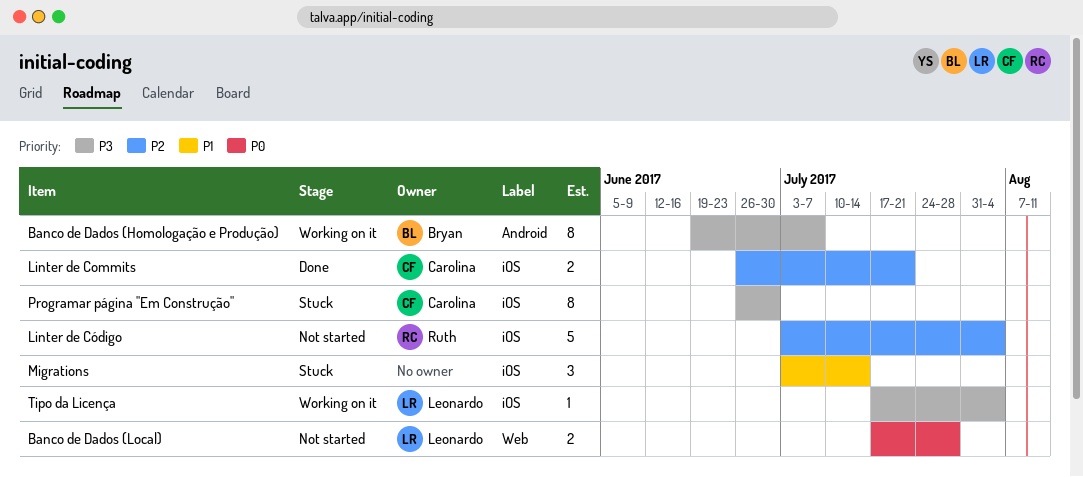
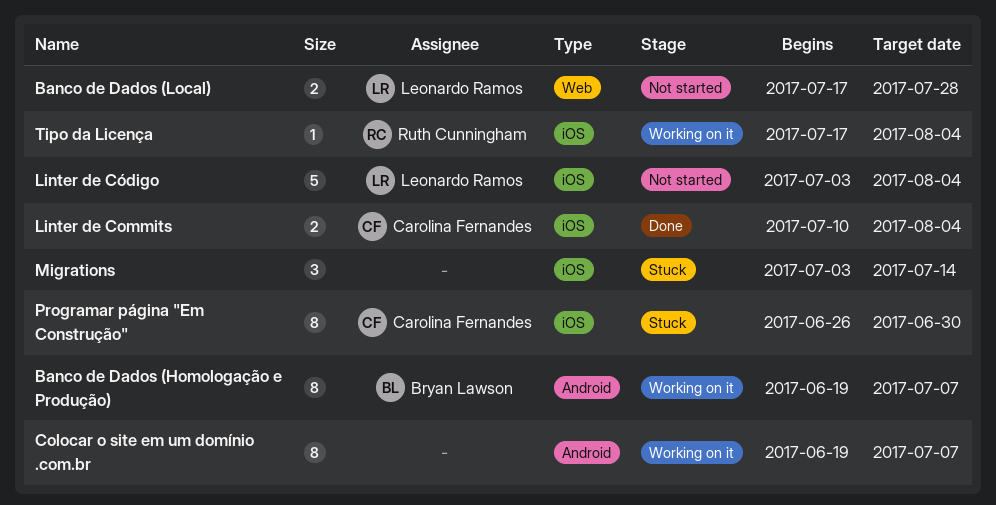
Colocar o site em um domínio .com.br: none -> present
Linter de Commits, start: Jun 26 -> Jul 10
Linter de Commits, due: Jul 21 -> Aug 4
Linter de Código, owner: Ruth Cunningham -> Leonardo Ramos
Tipo da Licença, owner: Leonardo Ramos -> Ruth Cunningham

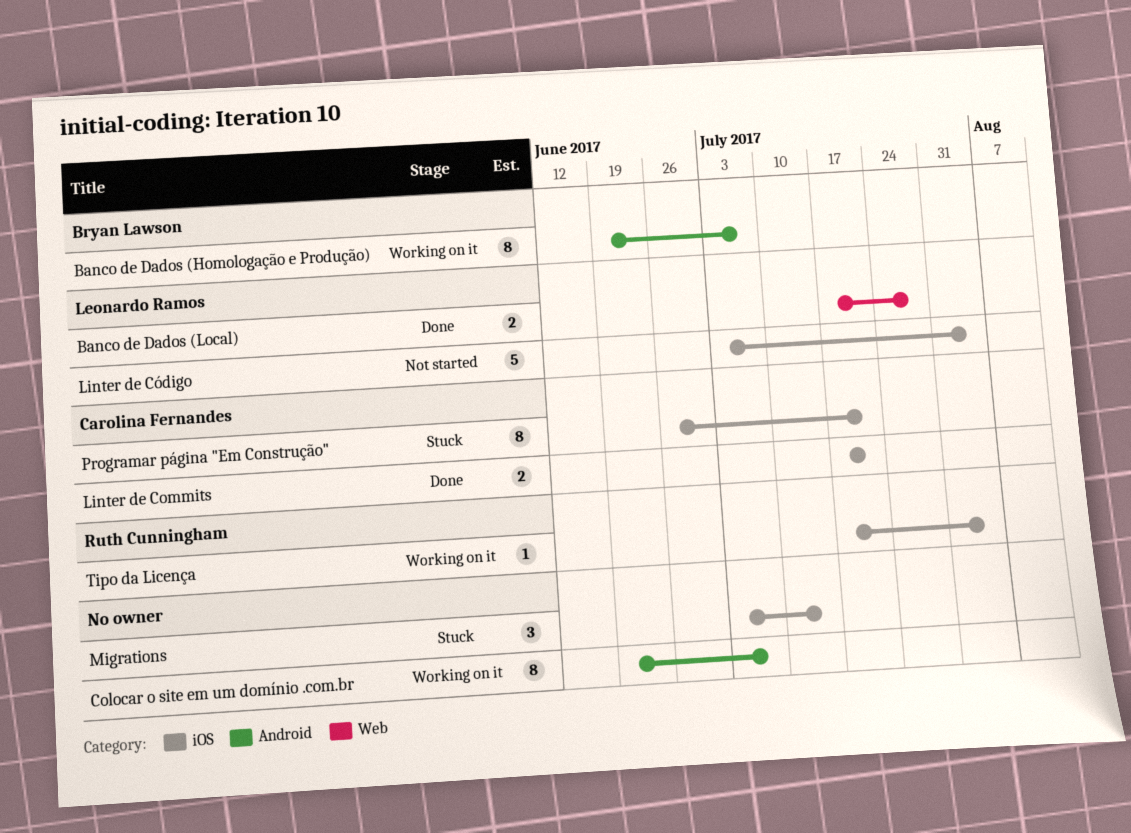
Banco de Dados (Local), status: Not started -> Done
Linter de Commits, start: Jul 10 -> Jul 17
Linter de Commits, due: Aug 4 -> Jul 21
Programar página "Em Construção", due: Jun 30 -> Jul 21

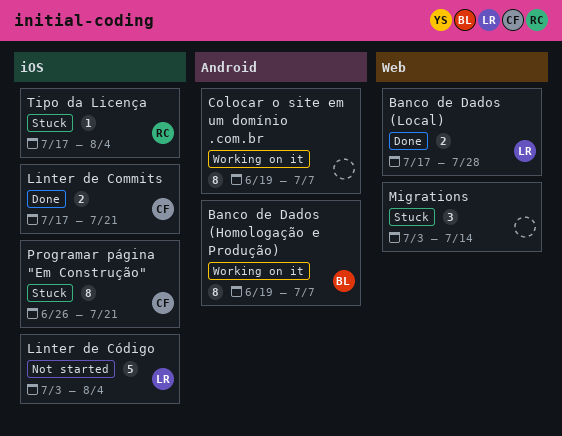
Migrations, label: iOS -> Web
Tipo da Licença, status: Working on it -> Stuck

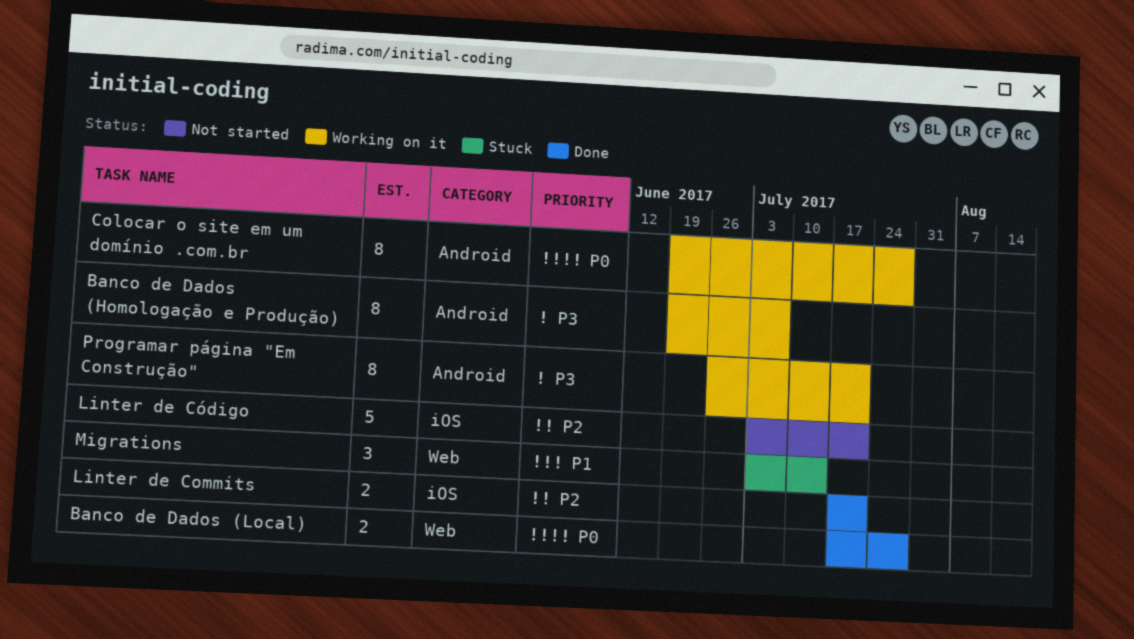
Colocar o site em um domínio .com.br, due: Jul 7 -> Jul 28
Linter de Código, due: Aug 4 -> Jul 21
Programar página "Em Construção", status: Stuck -> Working on it
Programar página "Em Construção", label: iOS -> Android
Tipo da Licença: present -> none

